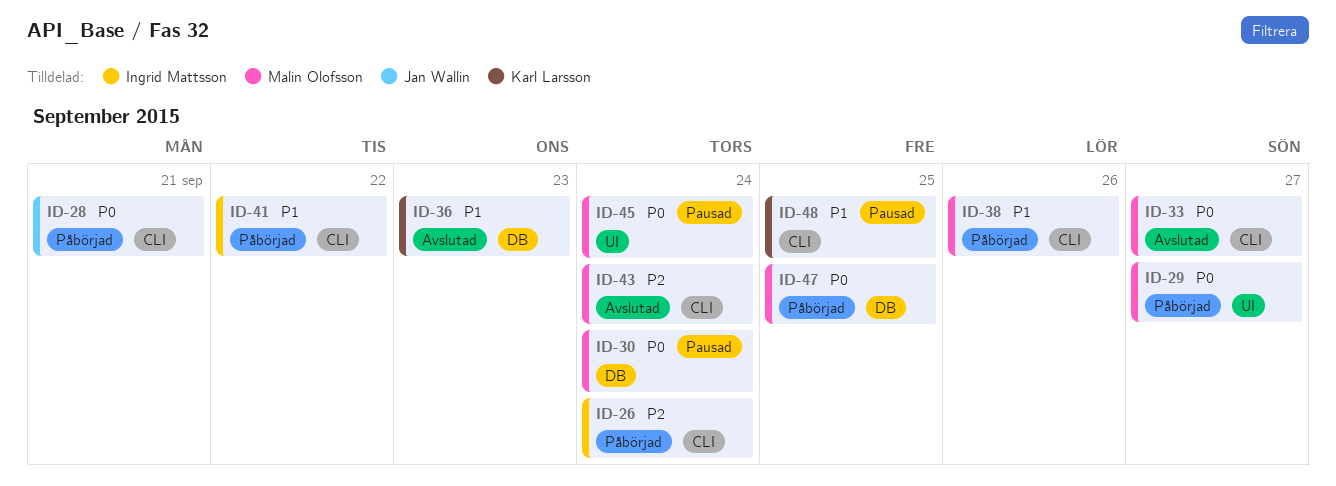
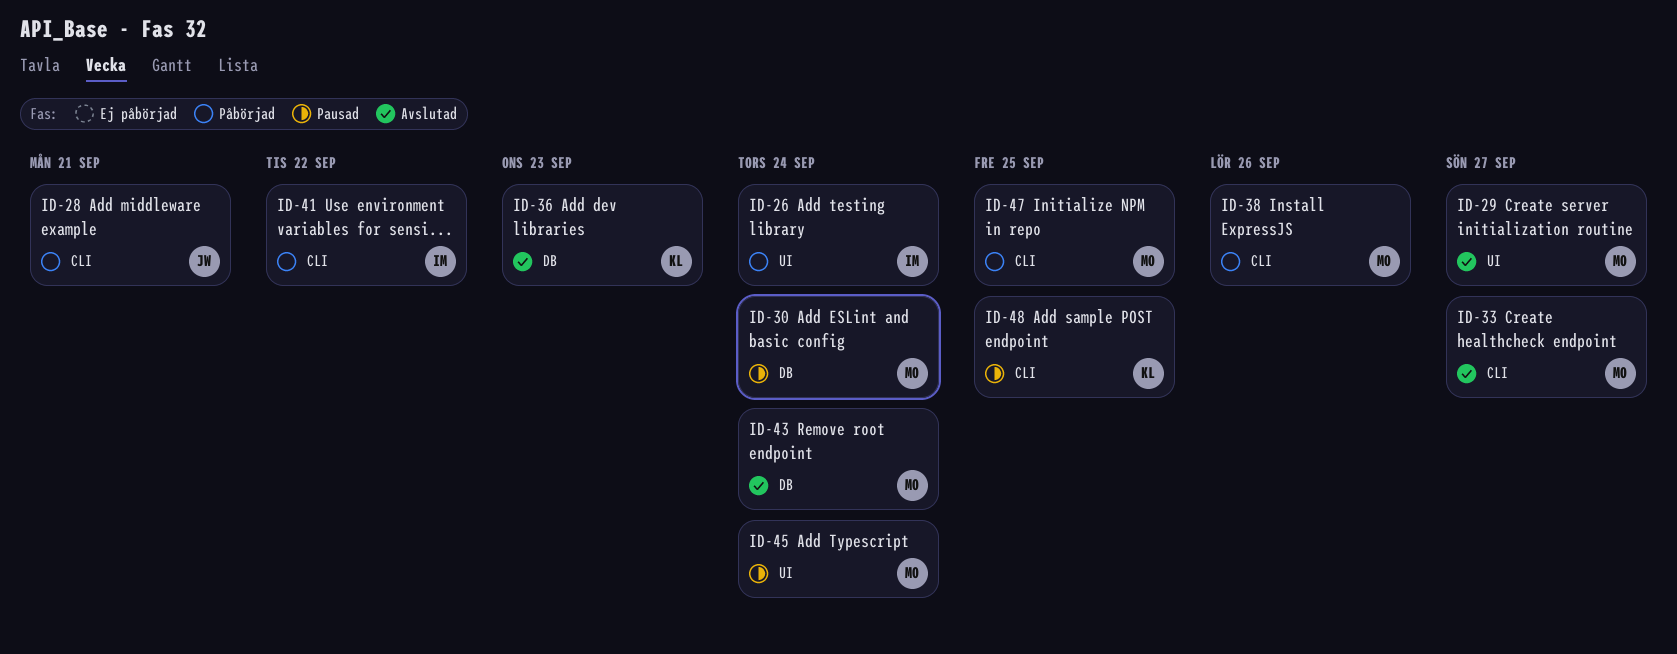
ID-26, label: CLI -> UI
ID-29, status: Påbörjad -> Avslutad
ID-43, label: CLI -> DB
ID-47, label: DB -> CLI

